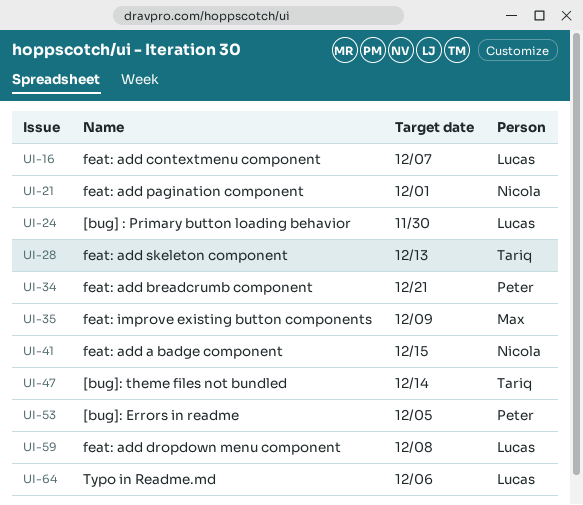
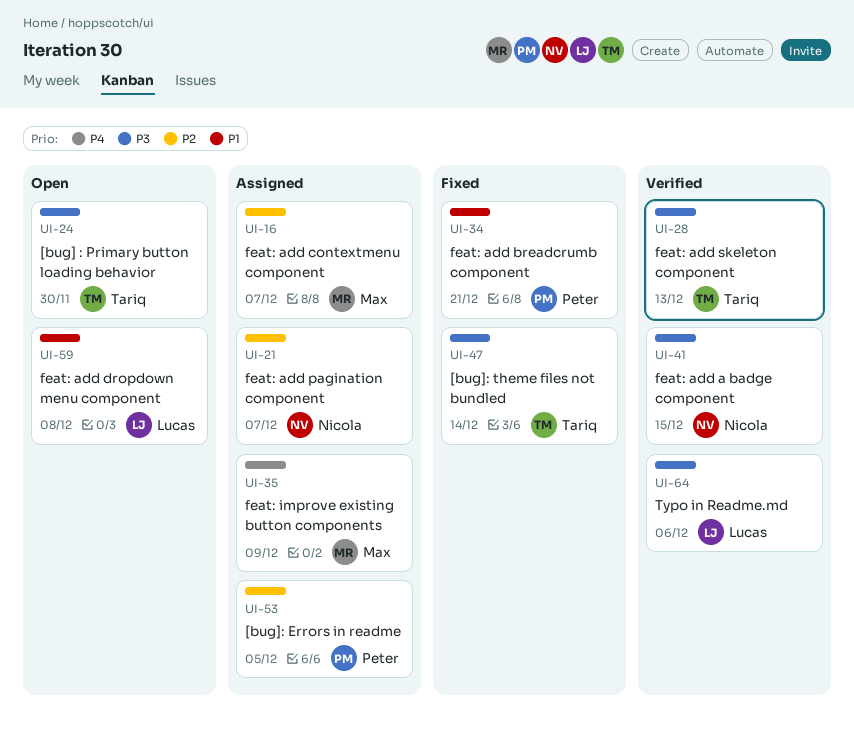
UI-16, owner: Lucas -> Max
UI-21, due: Dec 1 -> Dec 7
UI-24, owner: Lucas -> Tariq

